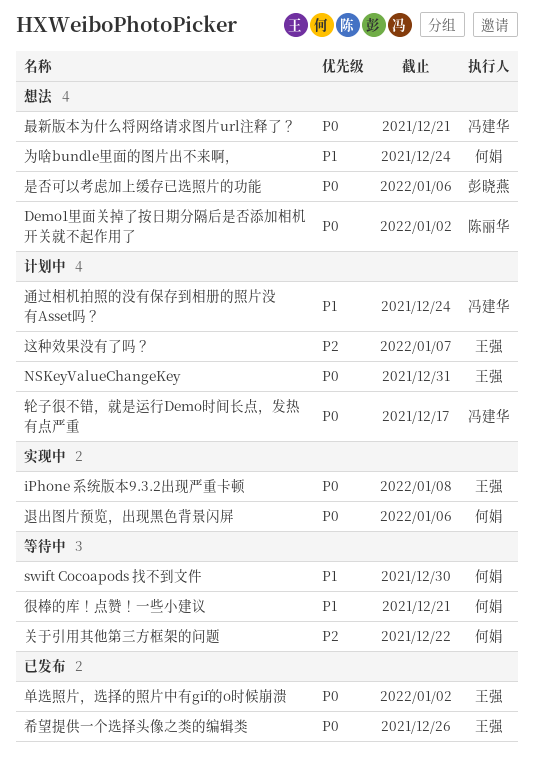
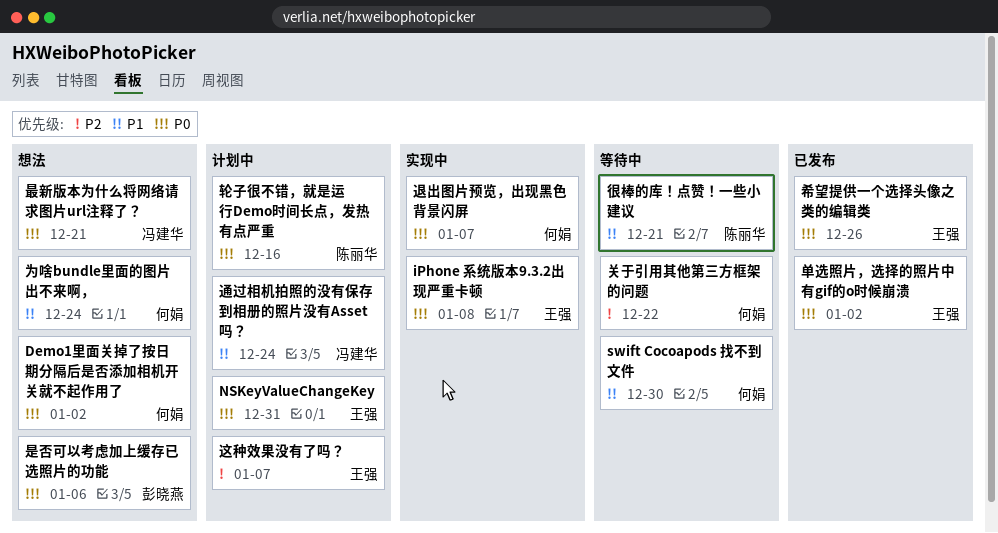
Demo1里面关掉了按日期分隔后是否添加相机开关就不起作用了, owner: 陈丽华 -> 何娟
很棒的库！点赞！一些小建议, owner: 何娟 -> 陈丽华
轮子很不错，就是运行Demo时间长点，发热有点严重, owner: 冯建华 -> 陈丽华
轮子很不错，就是运行Demo时间长点，发热有点严重, due: Dec 17 -> Dec 16
退出图片预览，出现黑色背景闪屏, due: Jan 6 -> Jan 7

